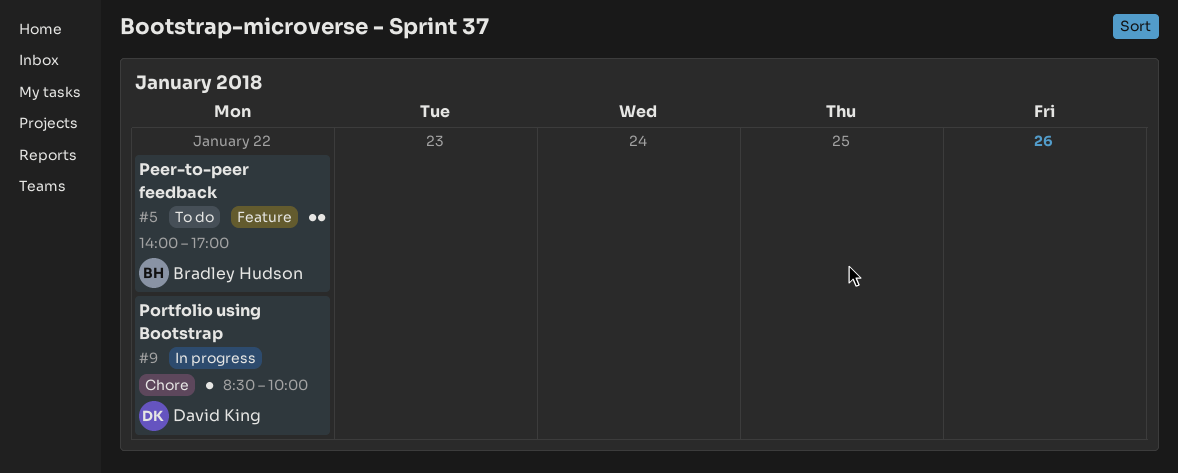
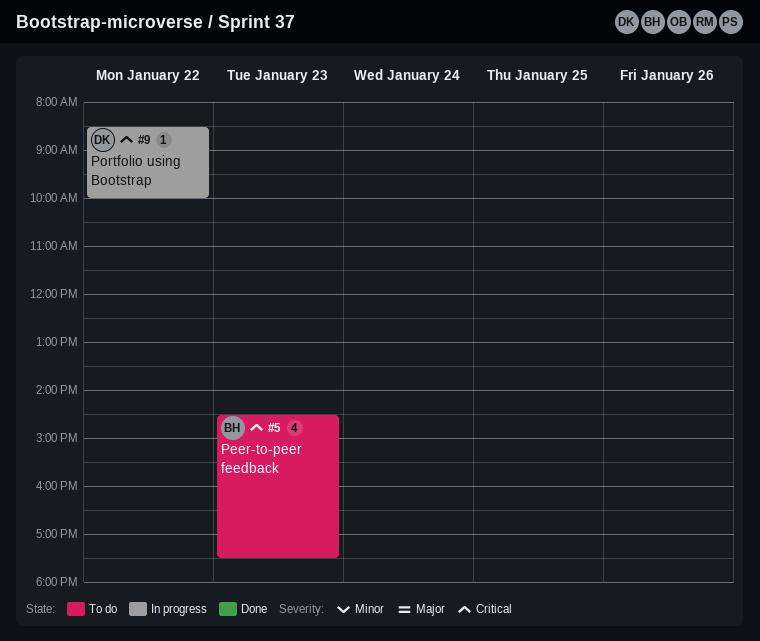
#5, estimate: 2 -> 4
#5, day: Jan 22 -> Jan 23
#5, begins: 14:00 -> 14:30
#5, ends: 17:00 -> 17:30

